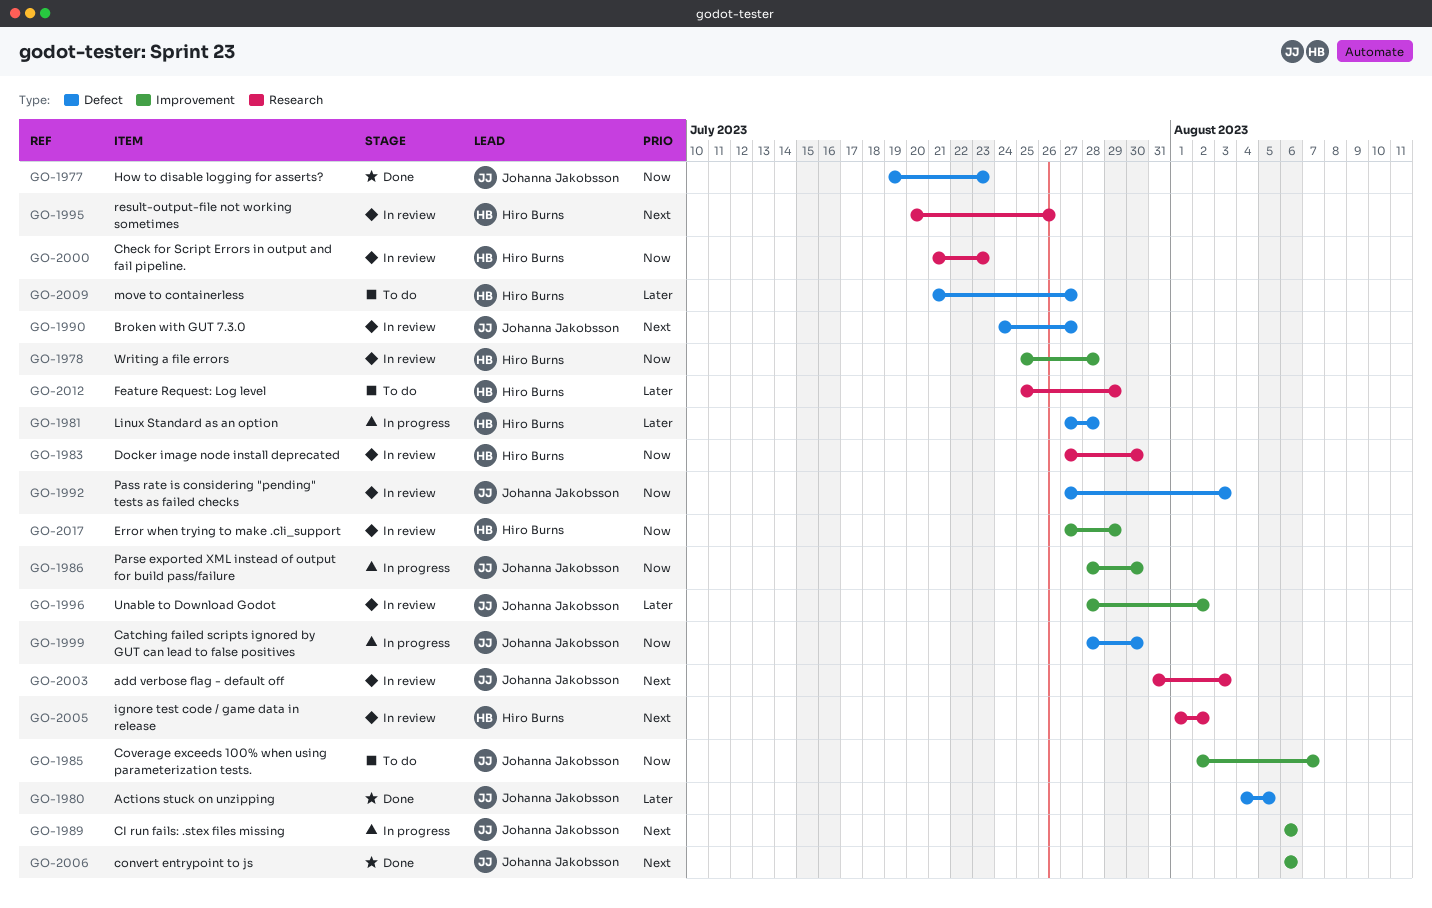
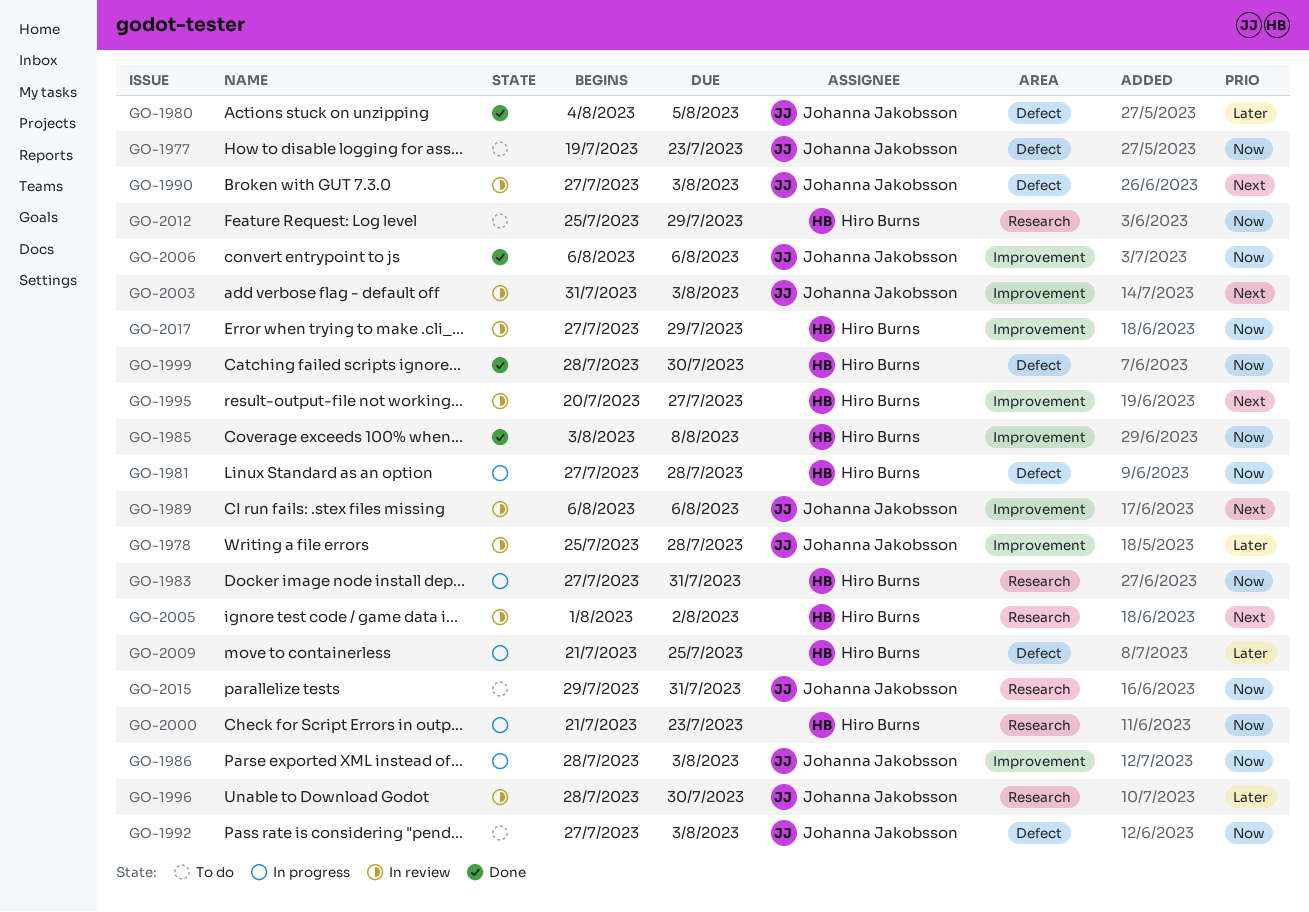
GO-1977, status: Done -> To do
GO-1978, owner: Hiro Burns -> Johanna Jakobsson
GO-1978, priority: Now -> Later
GO-1981, priority: Later -> Now
GO-1983, status: In review -> In progress
GO-1983, due: Jul 30 -> Jul 31
GO-1985, status: To do -> Done
GO-1985, owner: Johanna Jakobsson -> Hiro Burns
GO-1985, start: Aug 2 -> Aug 3
GO-1985, due: Aug 7 -> Aug 8
GO-1986, due: Jul 30 -> Aug 3
GO-1989, status: In progress -> In review
GO-1990, start: Jul 24 -> Jul 27
GO-1990, due: Jul 27 -> Aug 3
GO-1992, status: In review -> To do
GO-1995, label: Research -> Improvement
GO-1995, due: Jul 26 -> Jul 27
GO-1996, label: Improvement -> Research
GO-1996, due: Aug 2 -> Jul 30
GO-1999, status: In progress -> Done
GO-1999, owner: Johanna Jakobsson -> Hiro Burns
GO-2000, status: In review -> In progress
GO-2003, label: Research -> Improvement
GO-2006, priority: Next -> Now
GO-2009, status: To do -> In progress
GO-2009, due: Jul 27 -> Jul 25
GO-2012, priority: Later -> Now
GO-2015: none -> present

